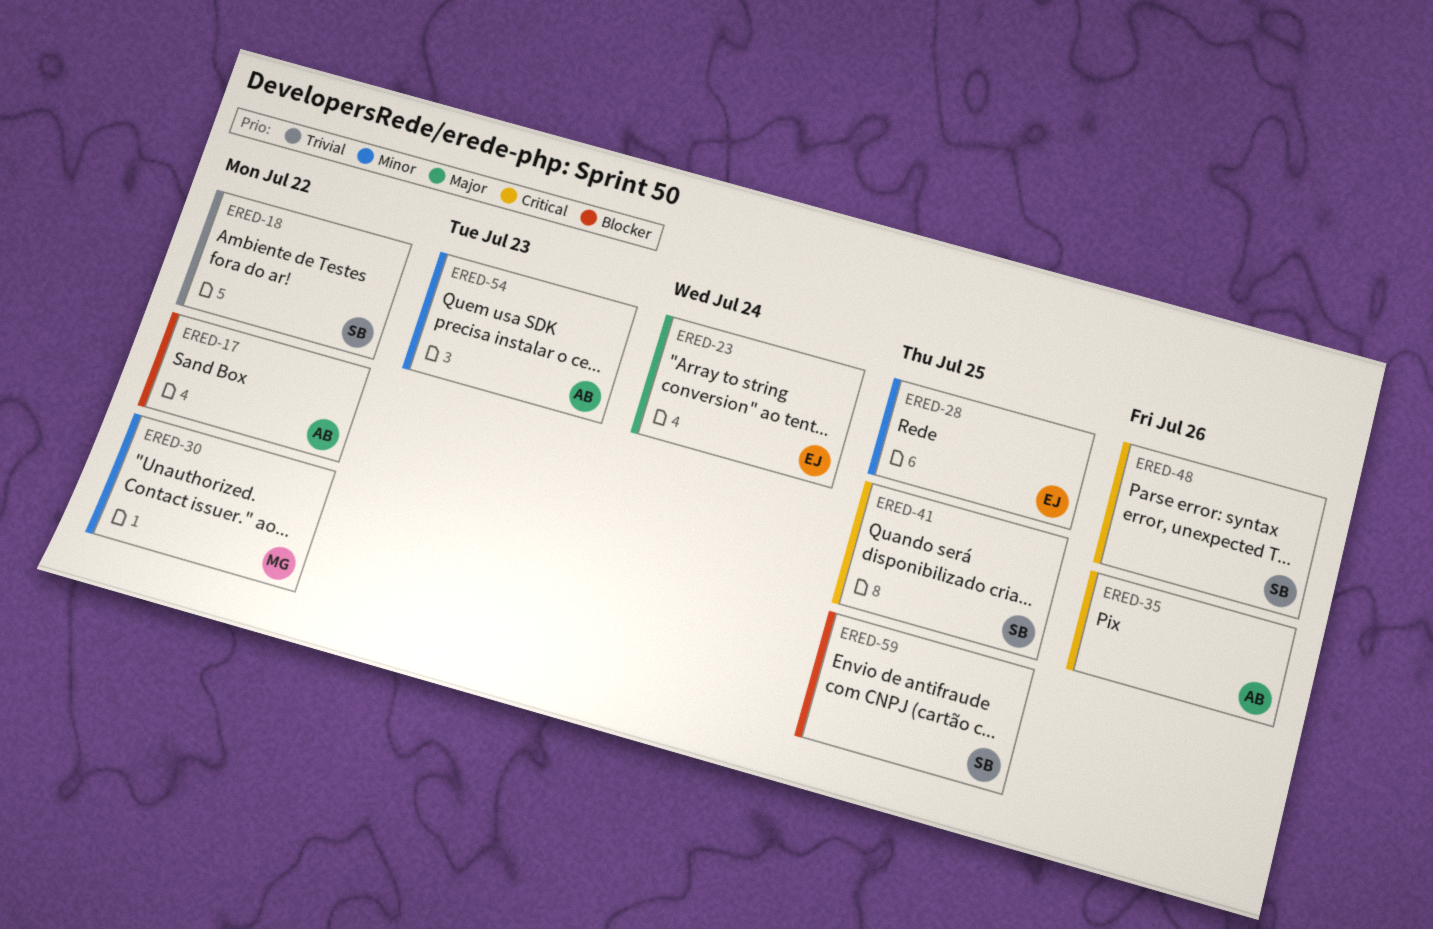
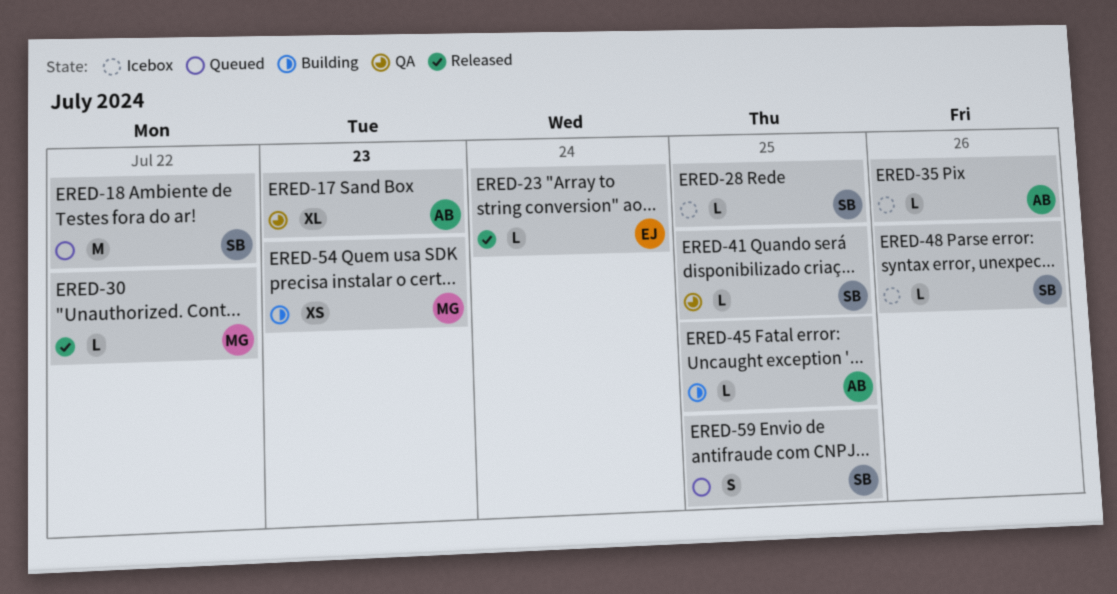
ERED-17, due: Jul 22 -> Jul 23
ERED-28, owner: EJ -> SB
ERED-45: none -> present
ERED-54, owner: AB -> MG

